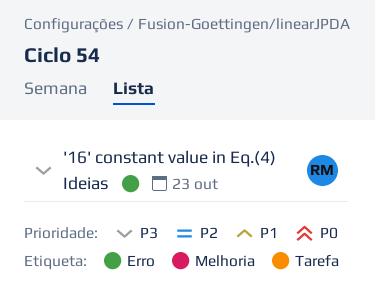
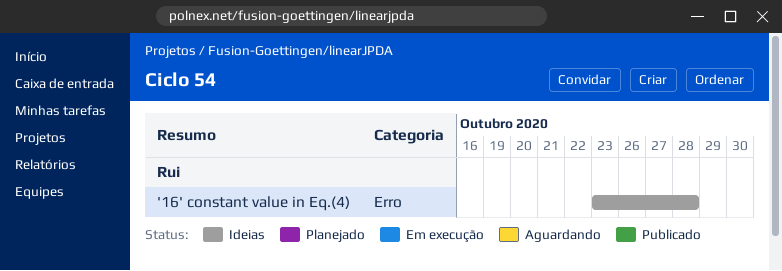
'16' constant value in Eq.(4), due: Oct 23 -> Oct 28

